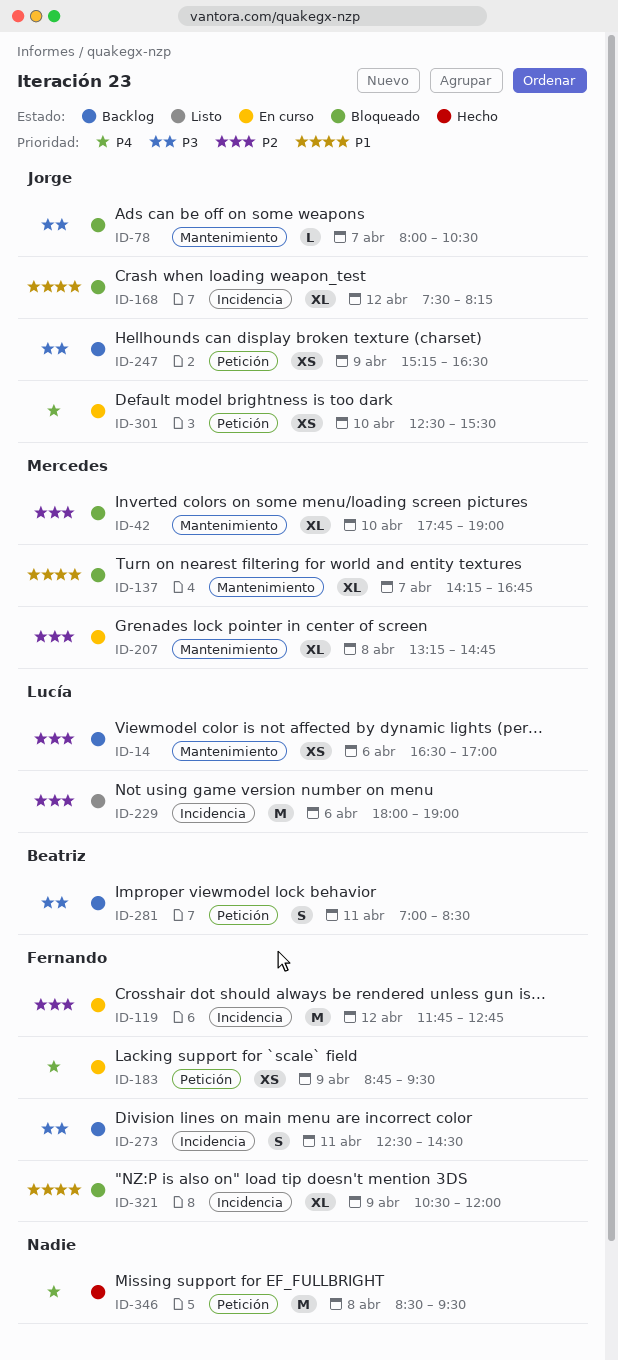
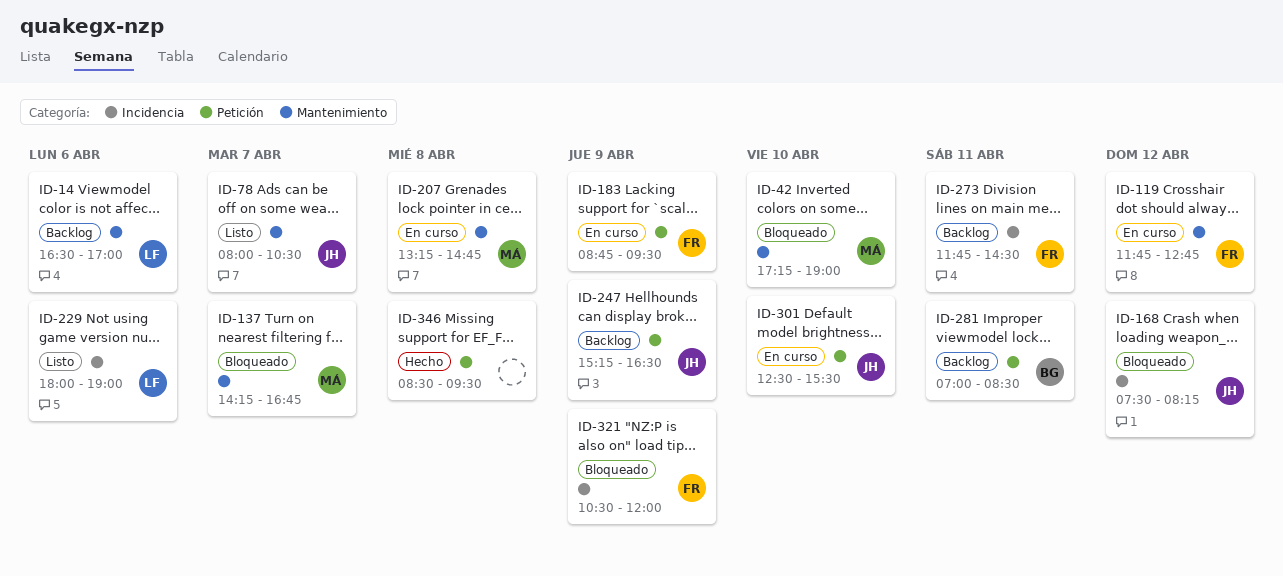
ID-42, begins: 17:45 -> 17:15
ID-78, status: Bloqueado -> Listo
ID-119, label: Incidencia -> Mantenimiento
ID-273, begins: 12:30 -> 11:45

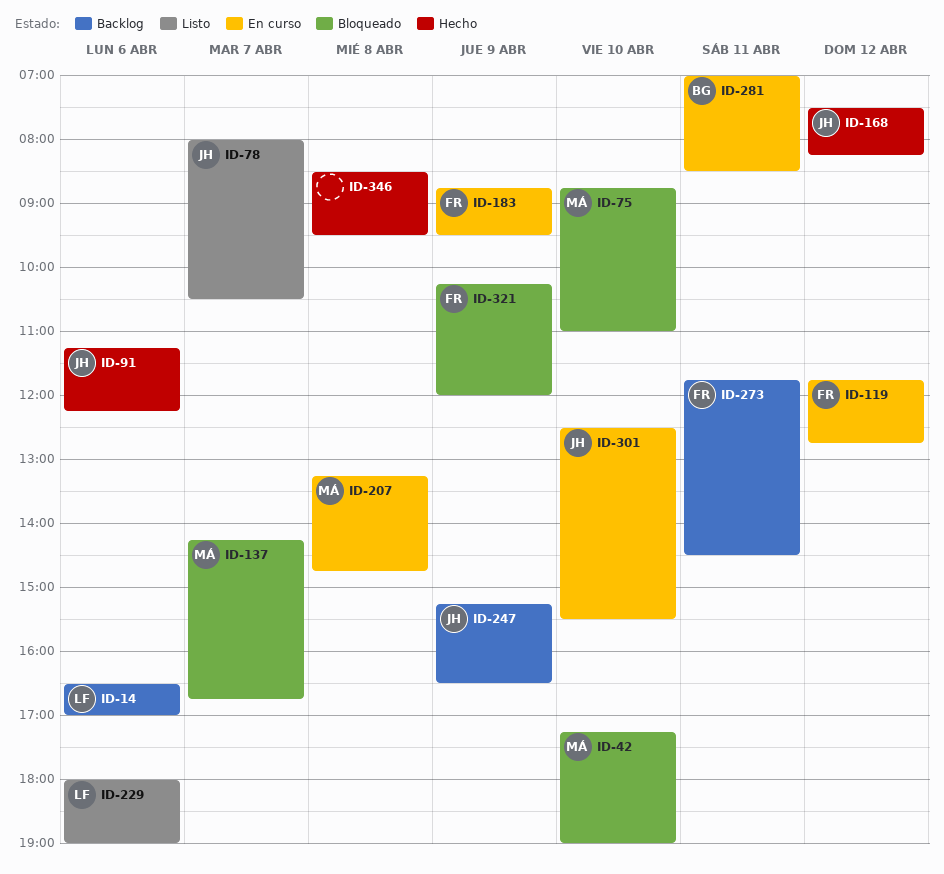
ID-75: none -> present
ID-91: none -> present
ID-168, status: Bloqueado -> Hecho
ID-281, status: Backlog -> En curso
ID-321, begins: 10:30 -> 10:15

